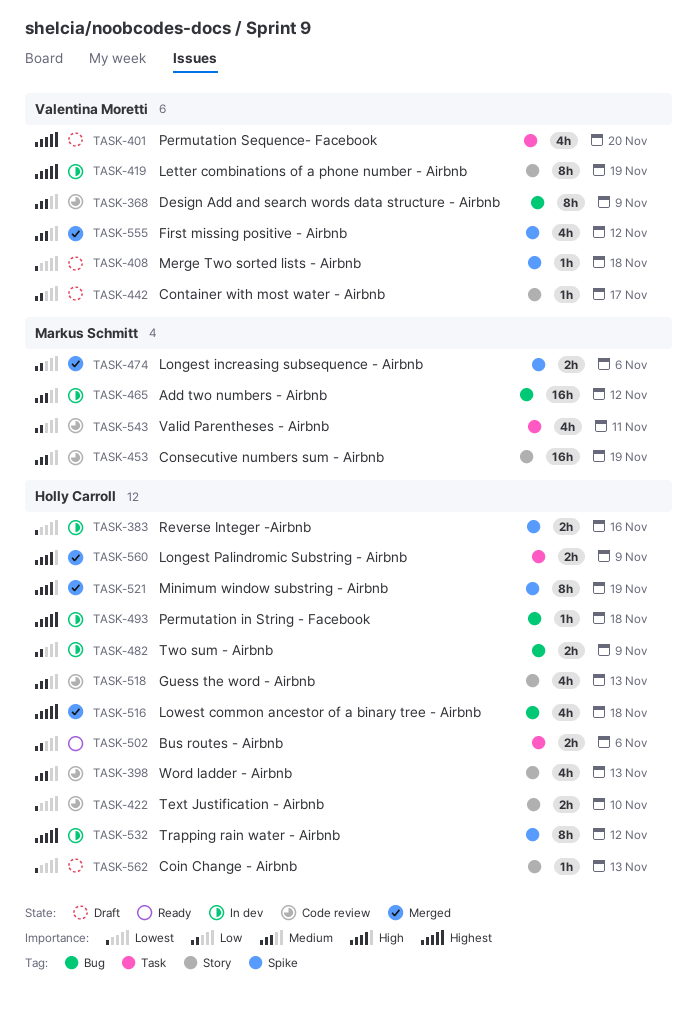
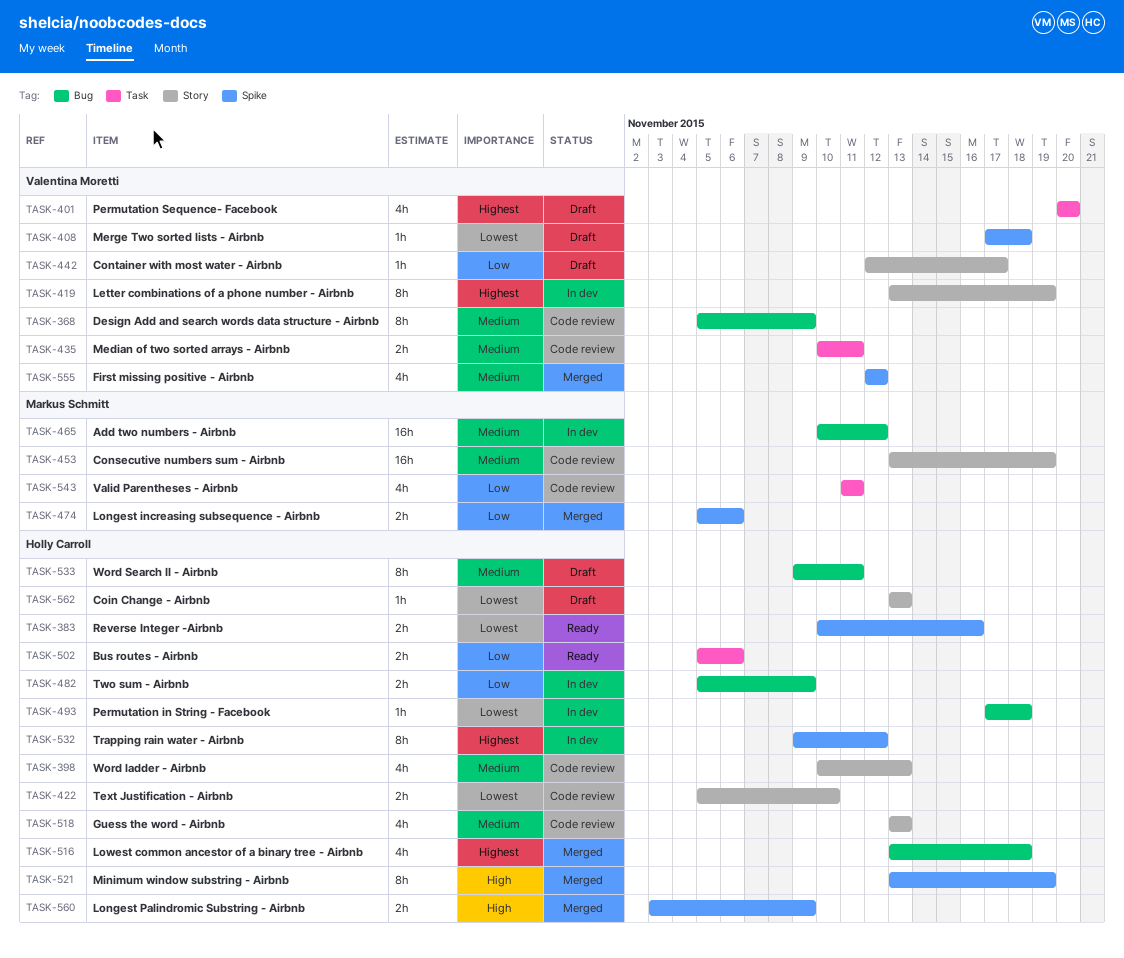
TASK-383, status: In dev -> Ready
TASK-435: none -> present
TASK-493, priority: Highest -> Lowest
TASK-533: none -> present
TASK-560, label: Task -> Spike

